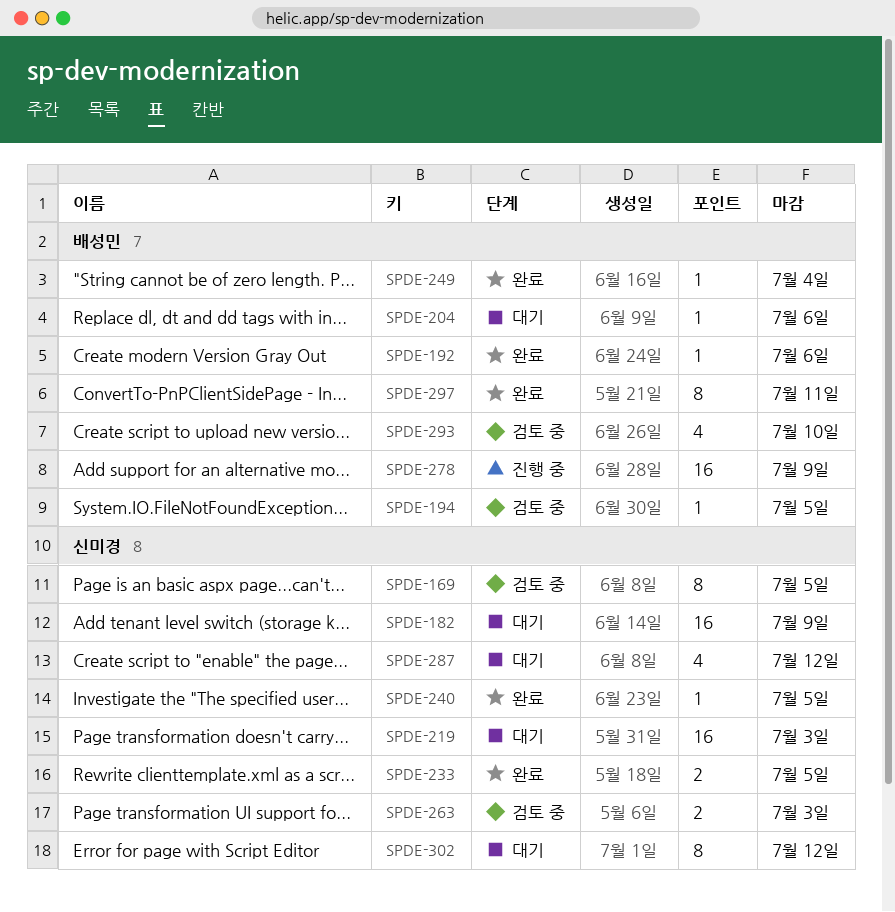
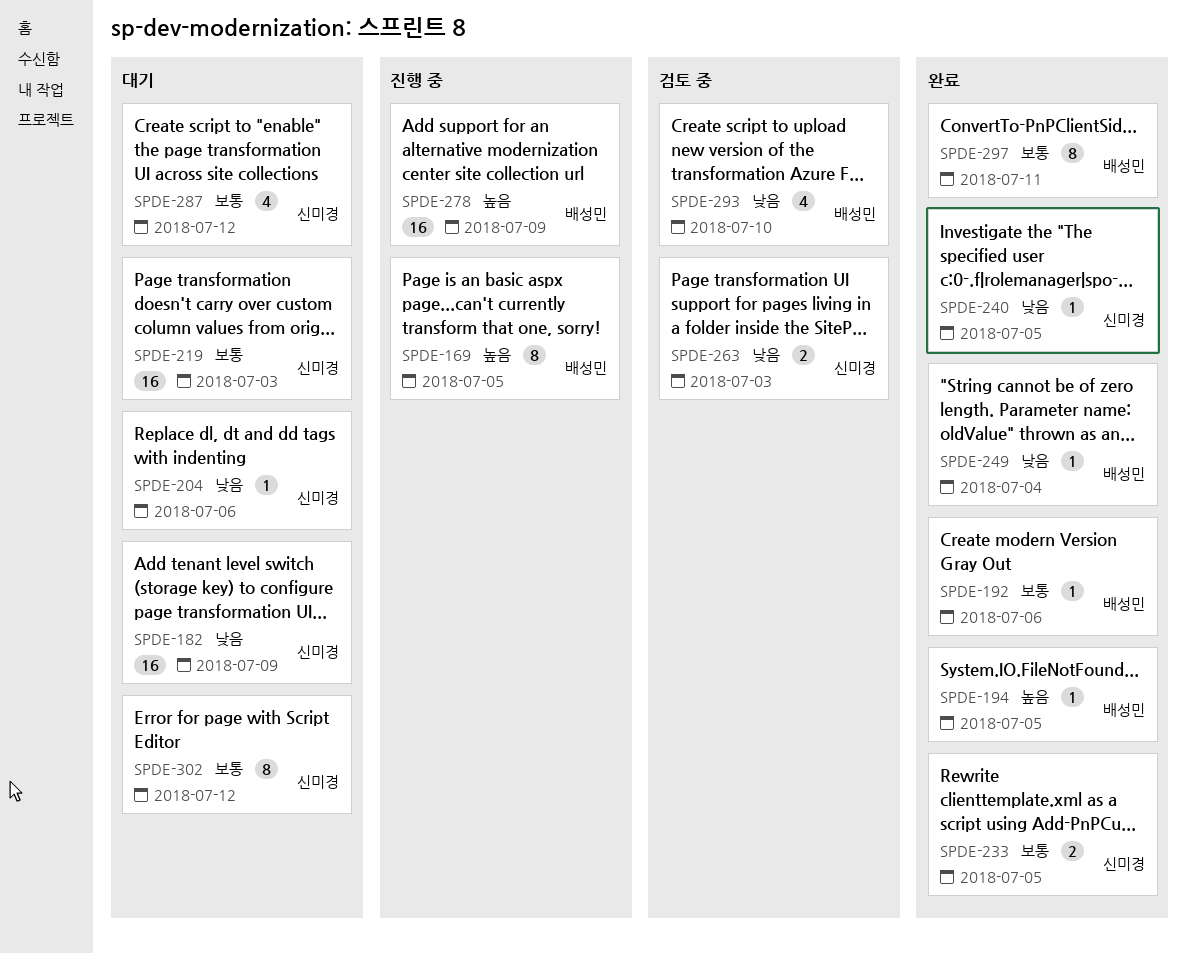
SPDE-169, status: 검토 중 -> 진행 중
SPDE-169, owner: 신미경 -> 배성민
SPDE-194, status: 검토 중 -> 완료
SPDE-204, owner: 배성민 -> 신미경

